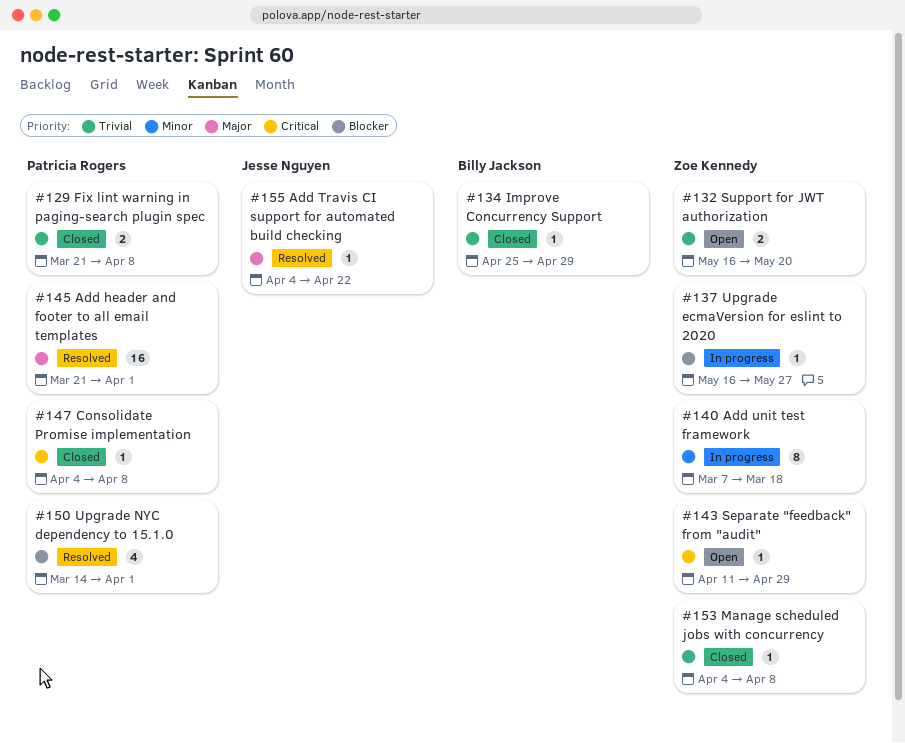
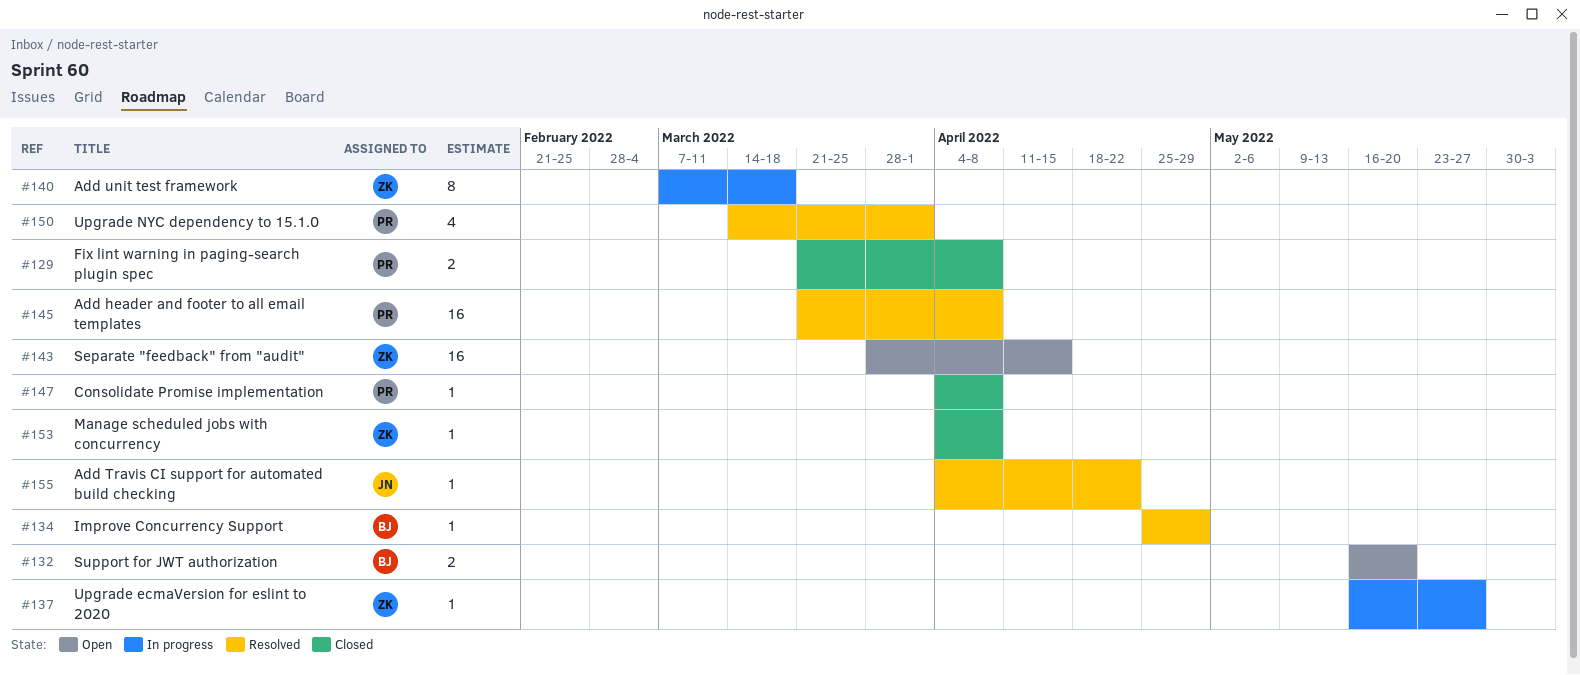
#132, owner: Zoe Kennedy -> Billy Jackson
#134, status: Closed -> Resolved
#143, estimate: 1 -> 16
#143, start: Apr 11 -> Mar 28
#143, due: Apr 29 -> Apr 15
#145, due: Apr 1 -> Apr 8

